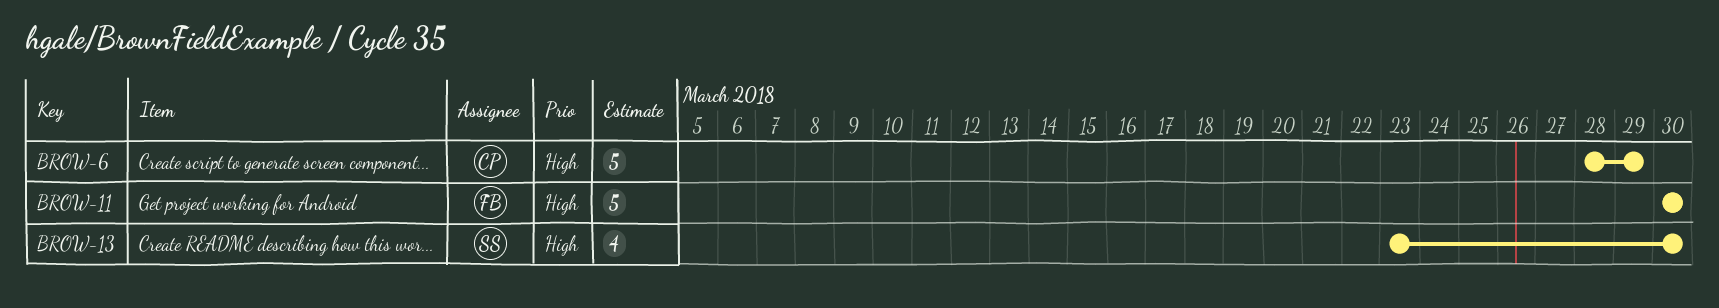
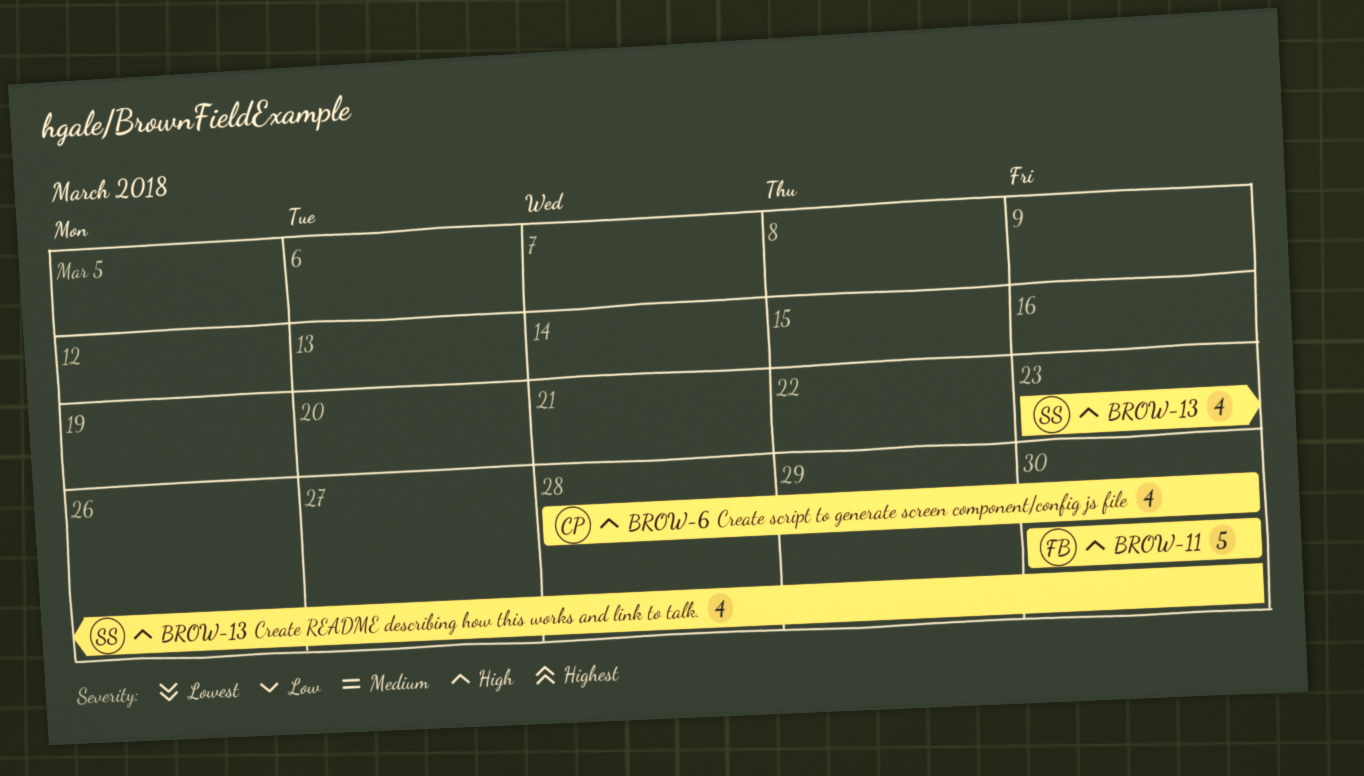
BROW-6, estimate: 5 -> 4
BROW-6, due: Mar 29 -> Mar 30

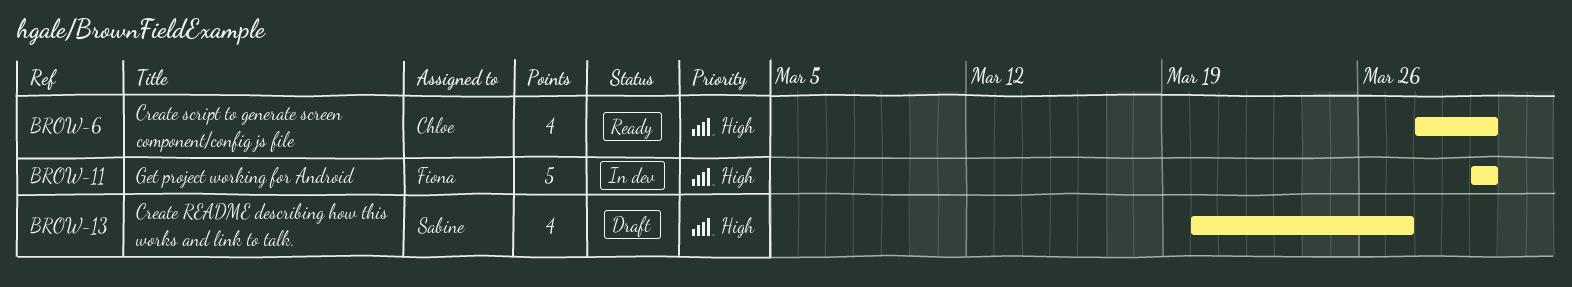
BROW-13, start: Mar 23 -> Mar 20
BROW-13, due: Mar 30 -> Mar 27

